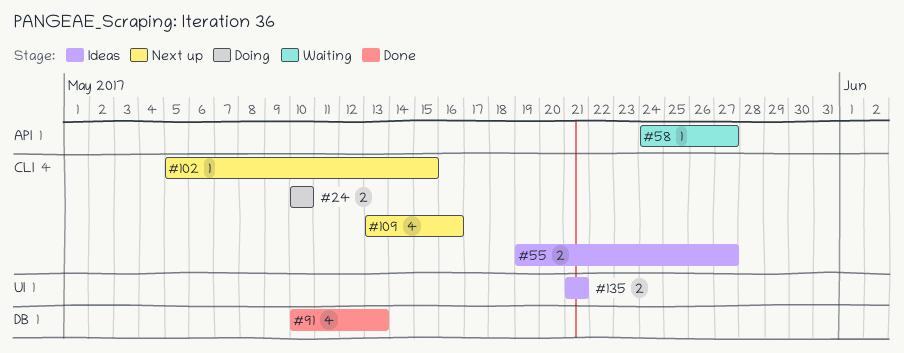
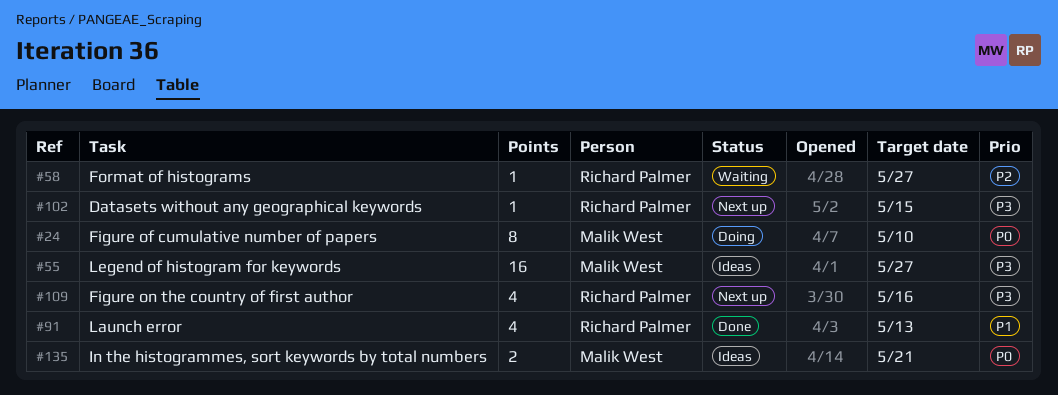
#24, estimate: 2 -> 8
#55, estimate: 2 -> 16

